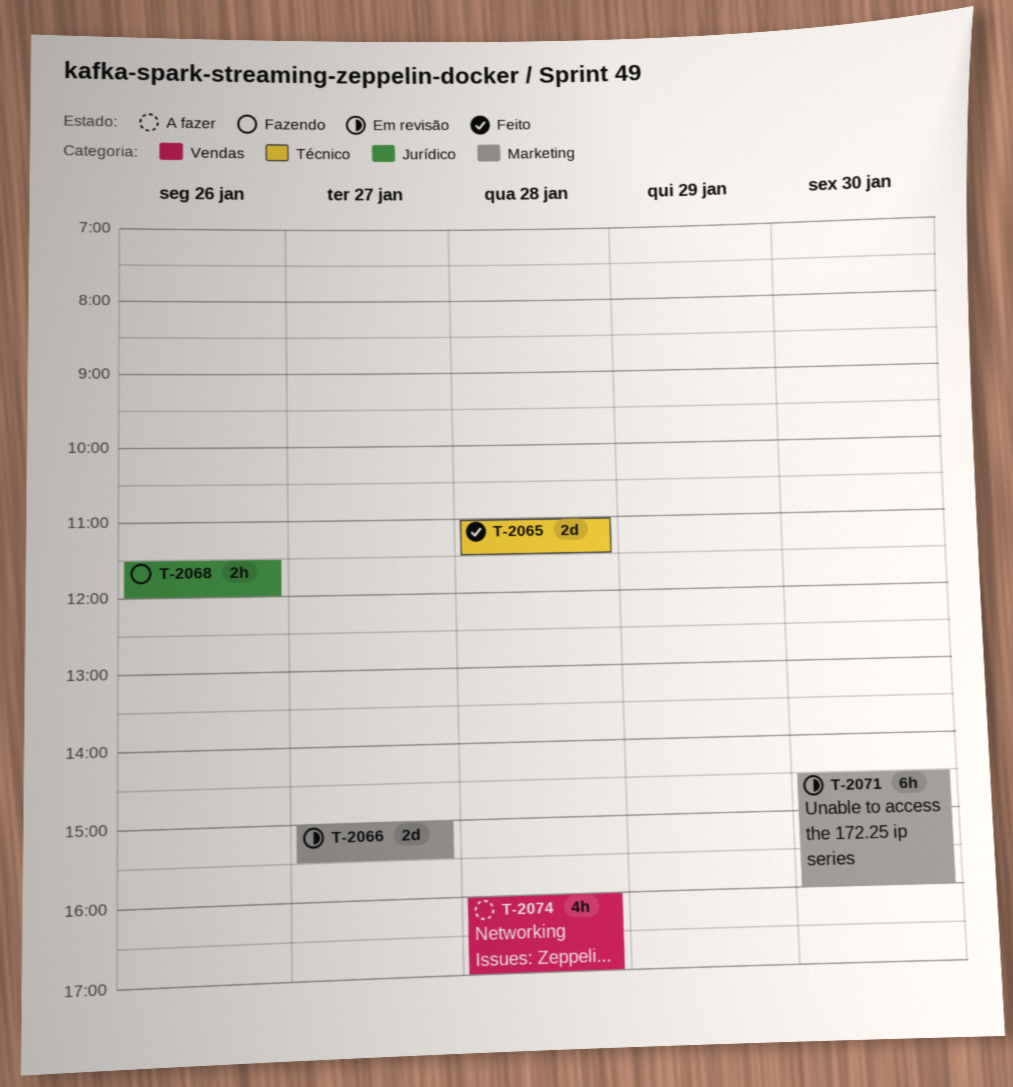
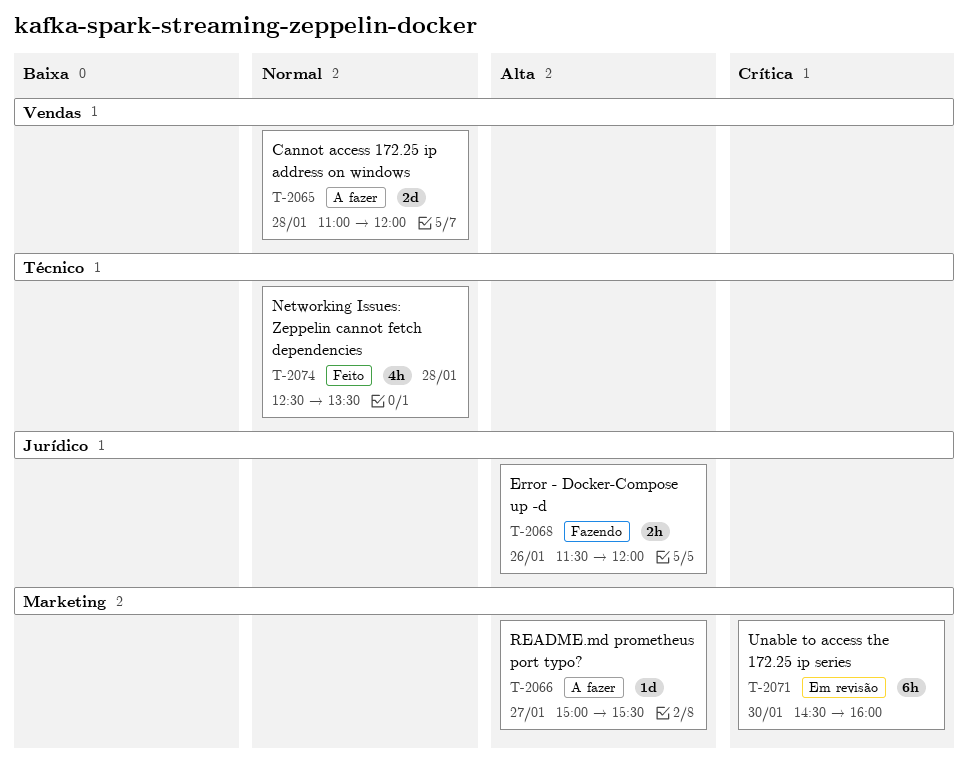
T-2065, status: Feito -> A fazer
T-2065, label: Técnico -> Vendas
T-2065, ends: 11:30 -> 12:00
T-2066, status: Em revisão -> A fazer
T-2066, estimate: 2d -> 1d
T-2074, status: A fazer -> Feito
T-2074, label: Vendas -> Técnico
T-2074, begins: 16:00 -> 12:30
T-2074, ends: 17:00 -> 13:30

